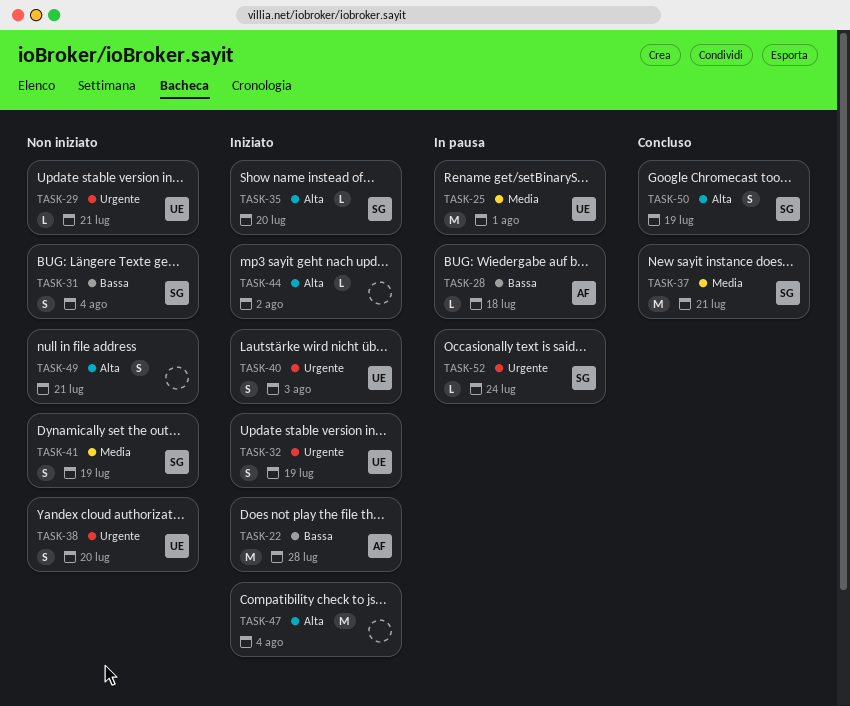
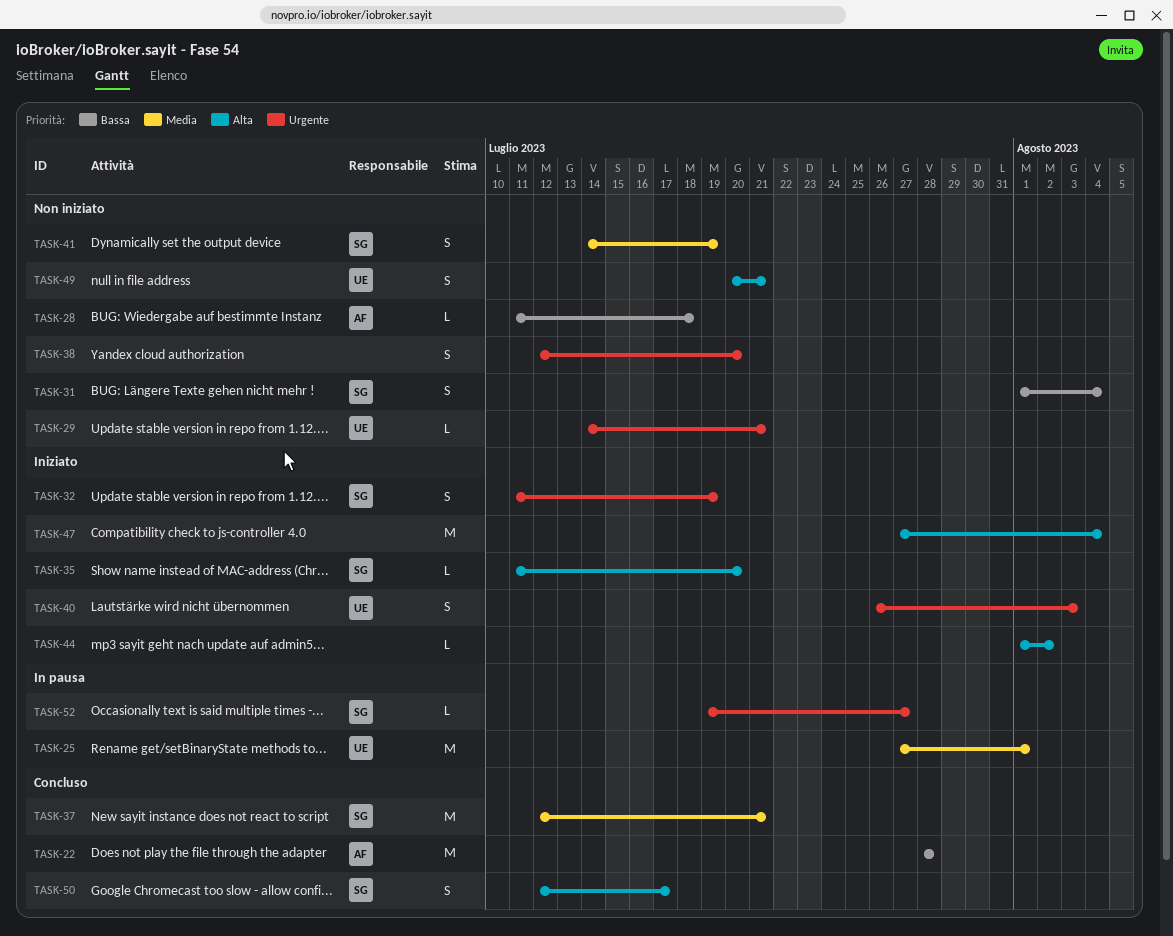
TASK-22, status: Iniziato -> Concluso
TASK-28, status: In pausa -> Non iniziato
TASK-32, owner: UE -> SG
TASK-38, owner: UE -> none
TASK-49, owner: none -> UE
TASK-50, due: Jul 19 -> Jul 17
TASK-52, due: Jul 24 -> Jul 27

